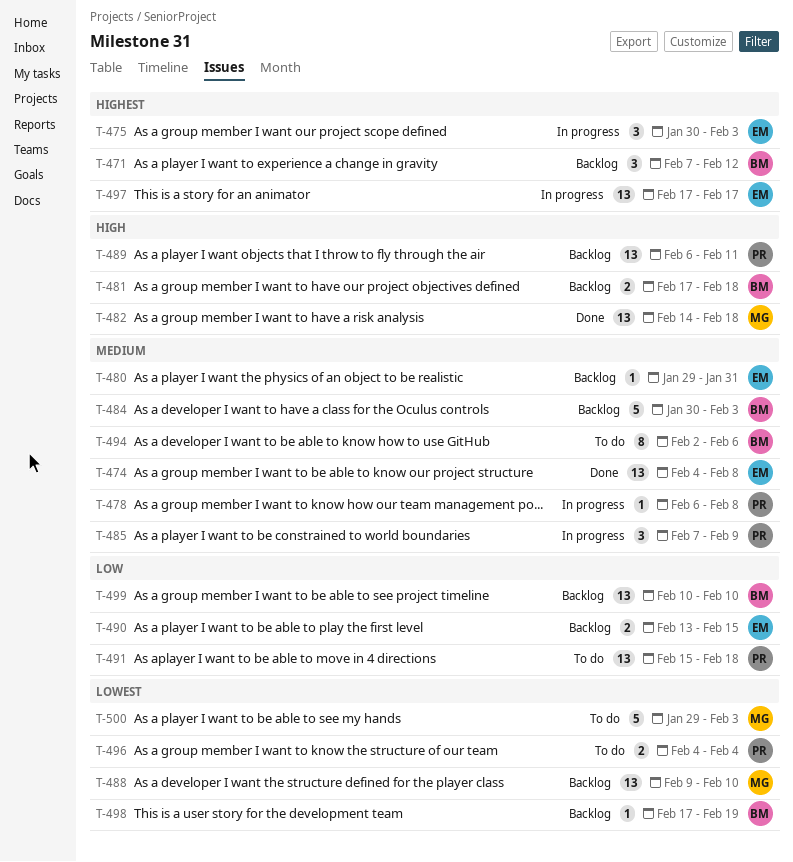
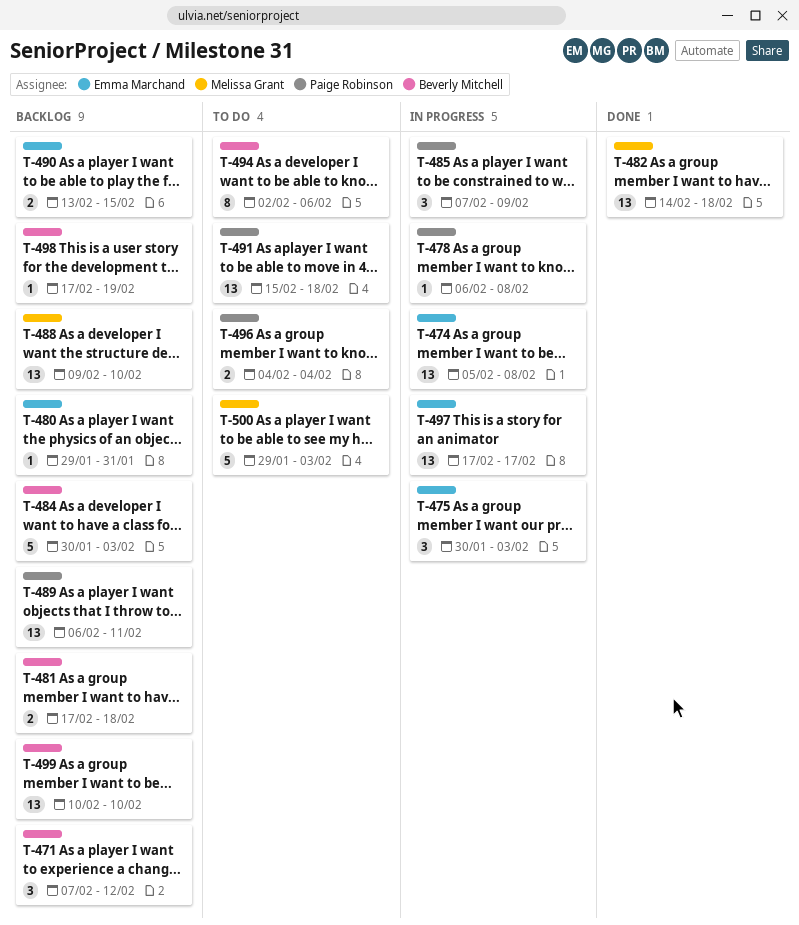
T-474, status: Done -> In progress
T-474, start: Feb 4 -> Feb 5

